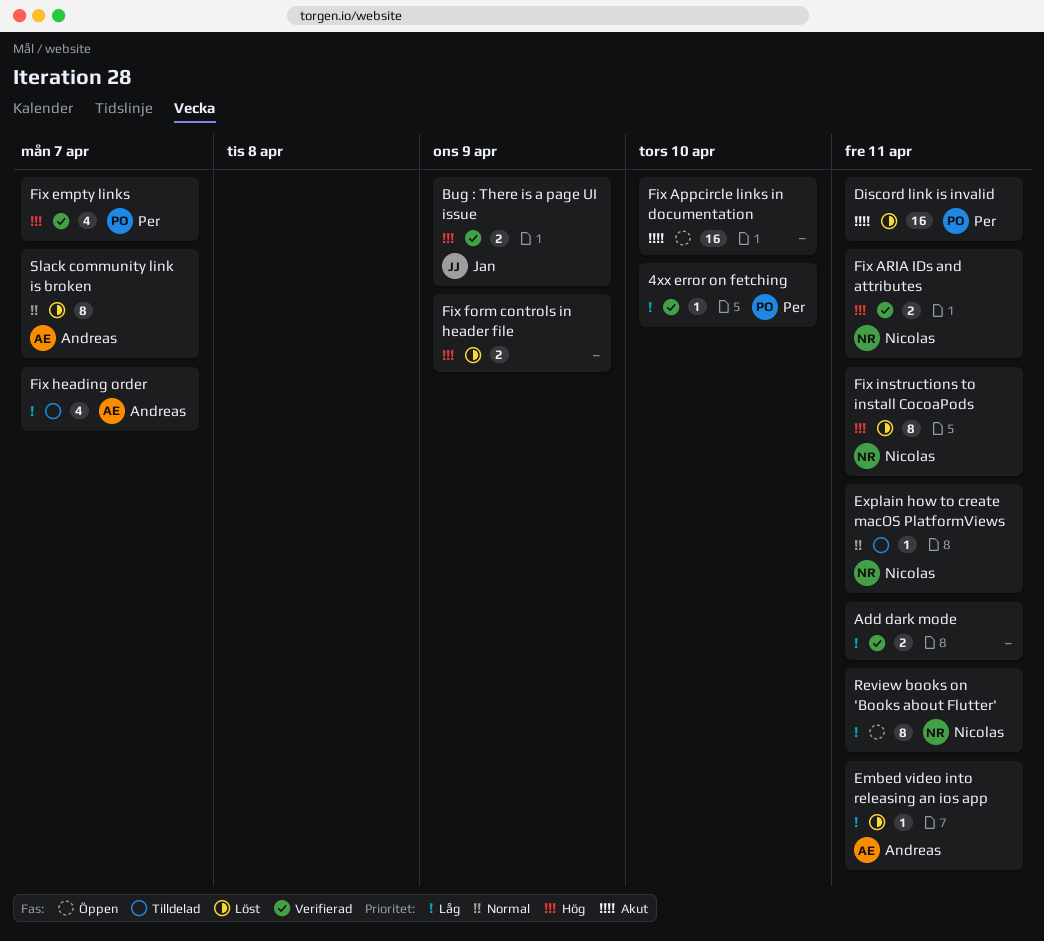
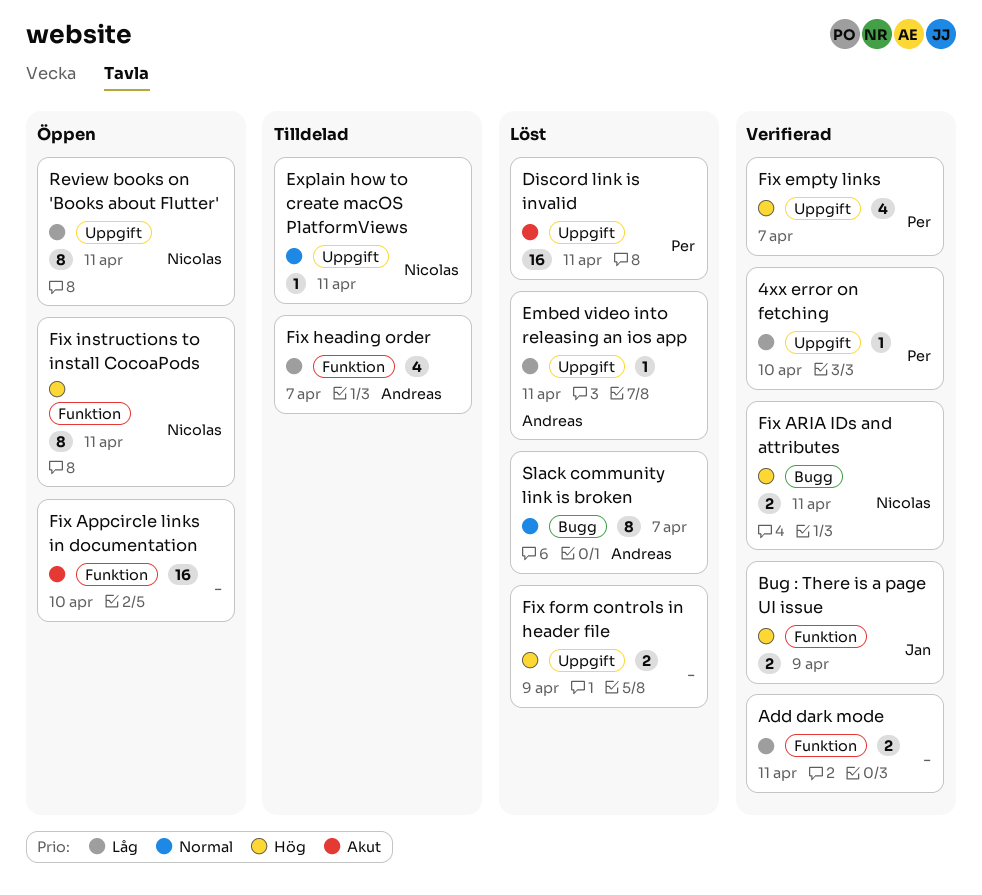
Fix instructions to install CocoaPods, status: Löst -> Öppen

